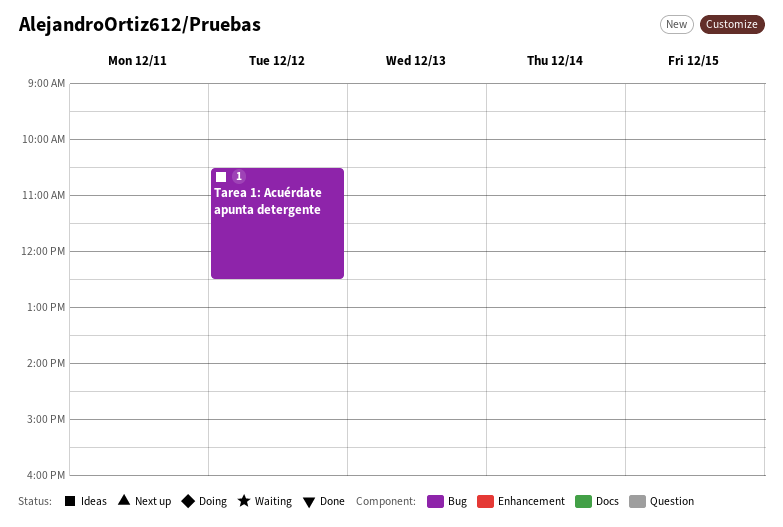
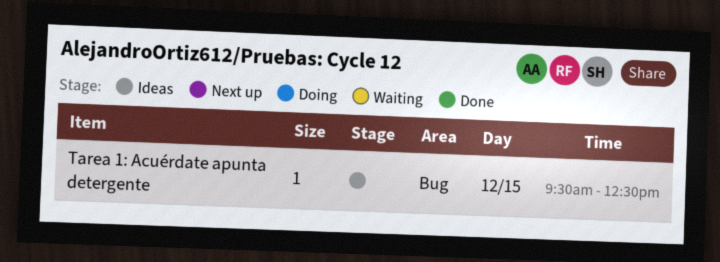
Tarea 1: Acuérdate apunta detergente, day: Dec 12 -> Dec 15
Tarea 1: Acuérdate apunta detergente, begins: 10:30 -> 09:30

